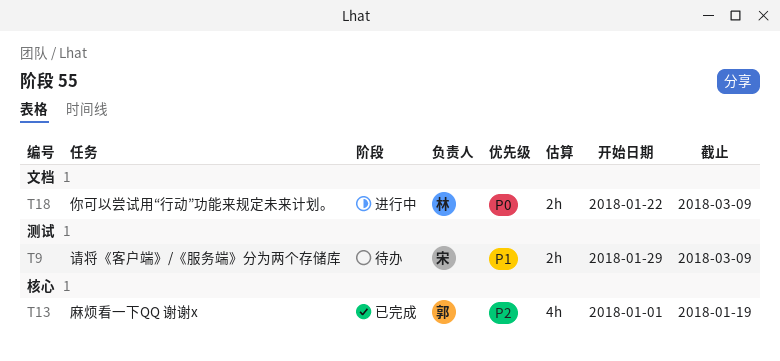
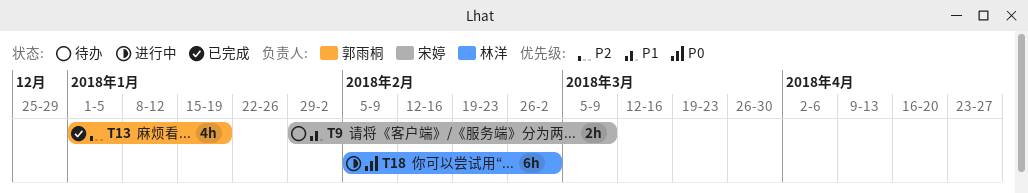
T18, estimate: 2h -> 6h
T18, start: Jan 22 -> Feb 5
T18, due: Mar 9 -> Mar 2

